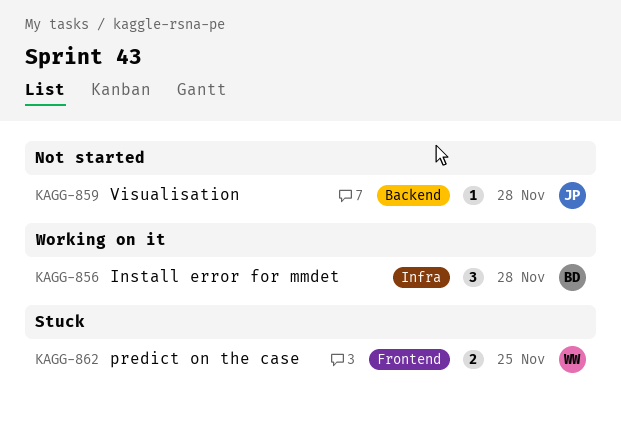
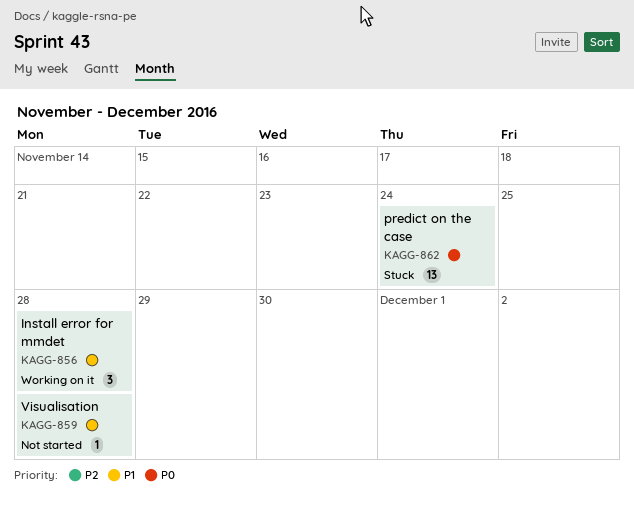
KAGG-862, estimate: 2 -> 13
KAGG-862, due: Nov 25 -> Nov 24

